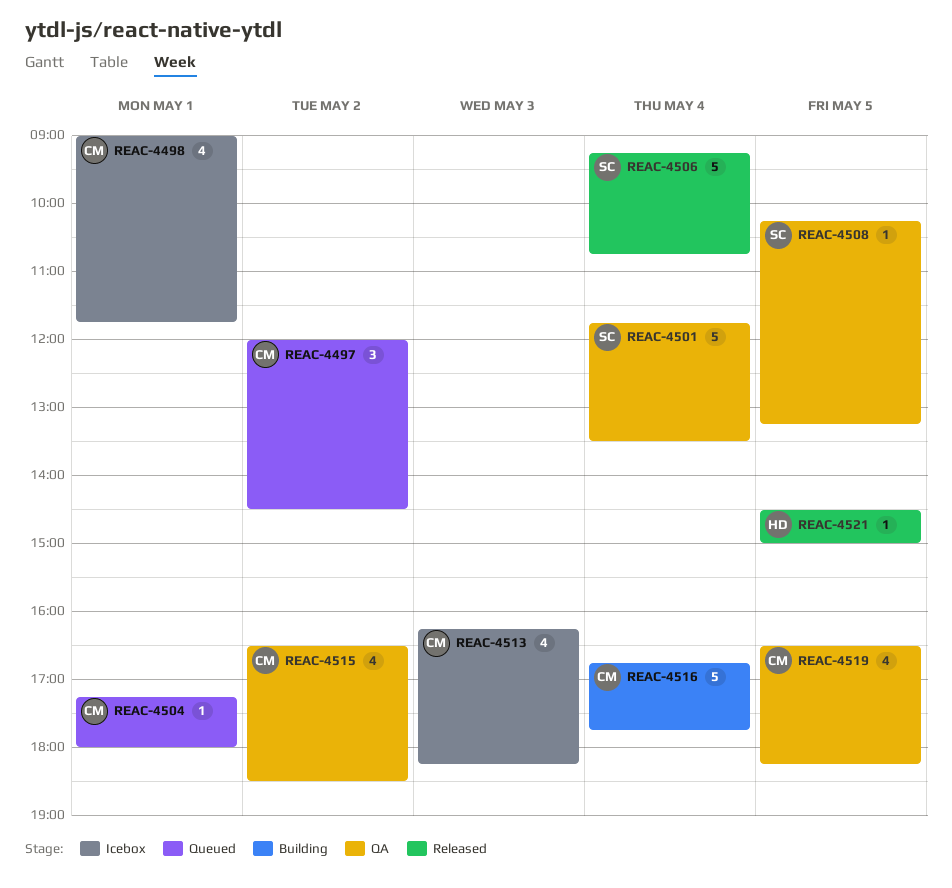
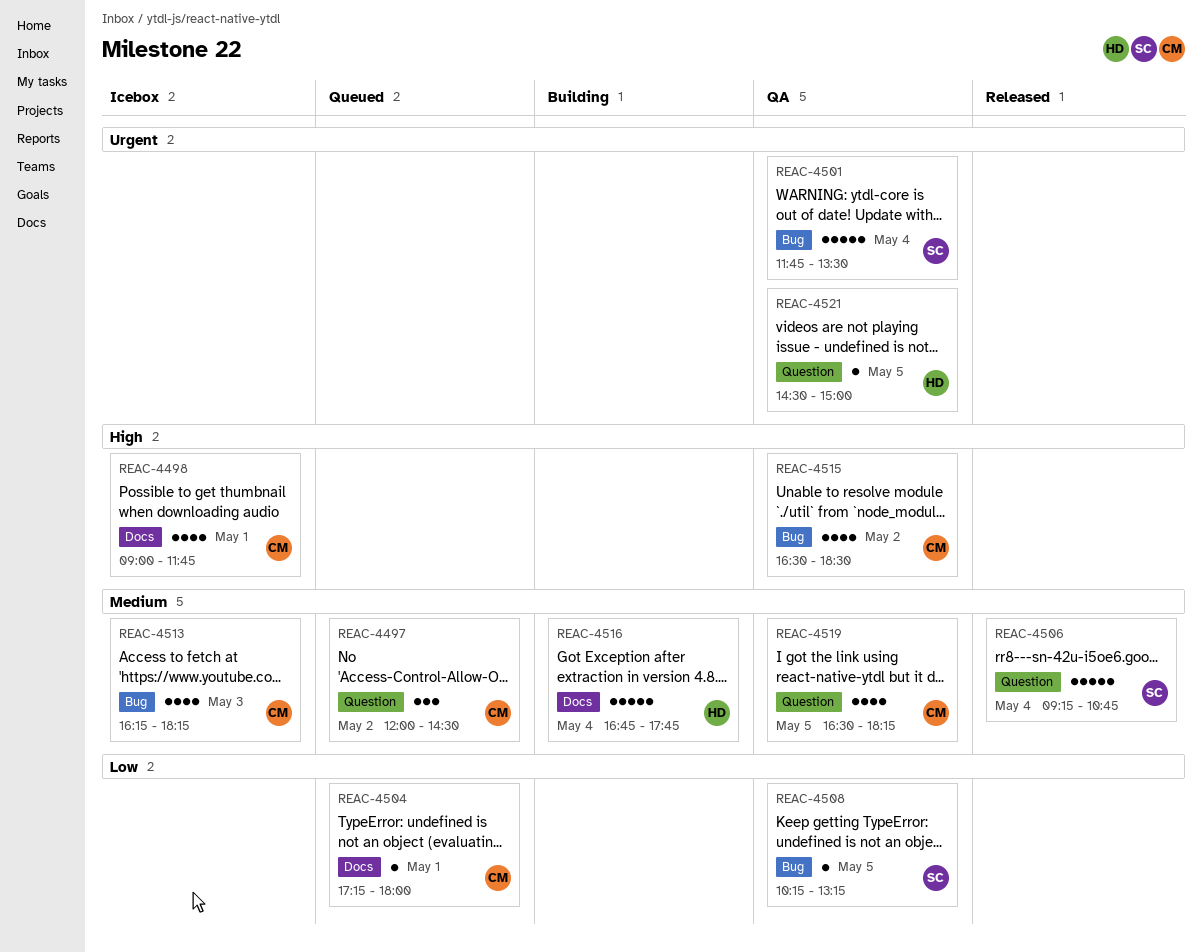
REAC-4516, owner: CM -> HD
REAC-4521, status: Released -> QA

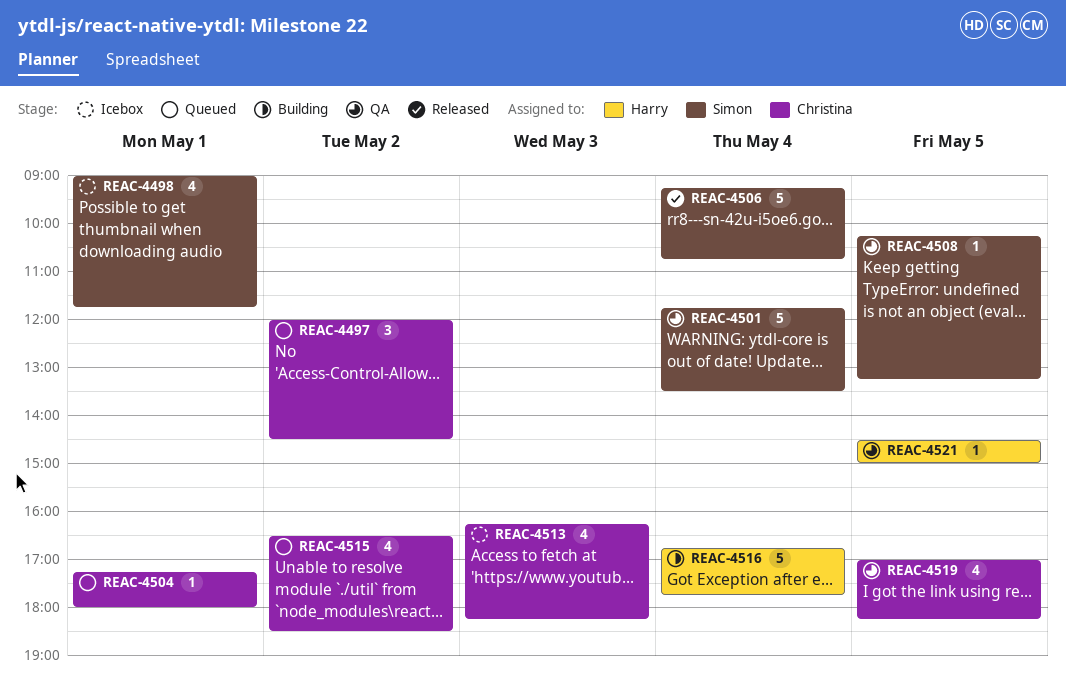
REAC-4498, owner: Christina -> Simon
REAC-4515, status: QA -> Queued
REAC-4519, begins: 16:30 -> 17:00

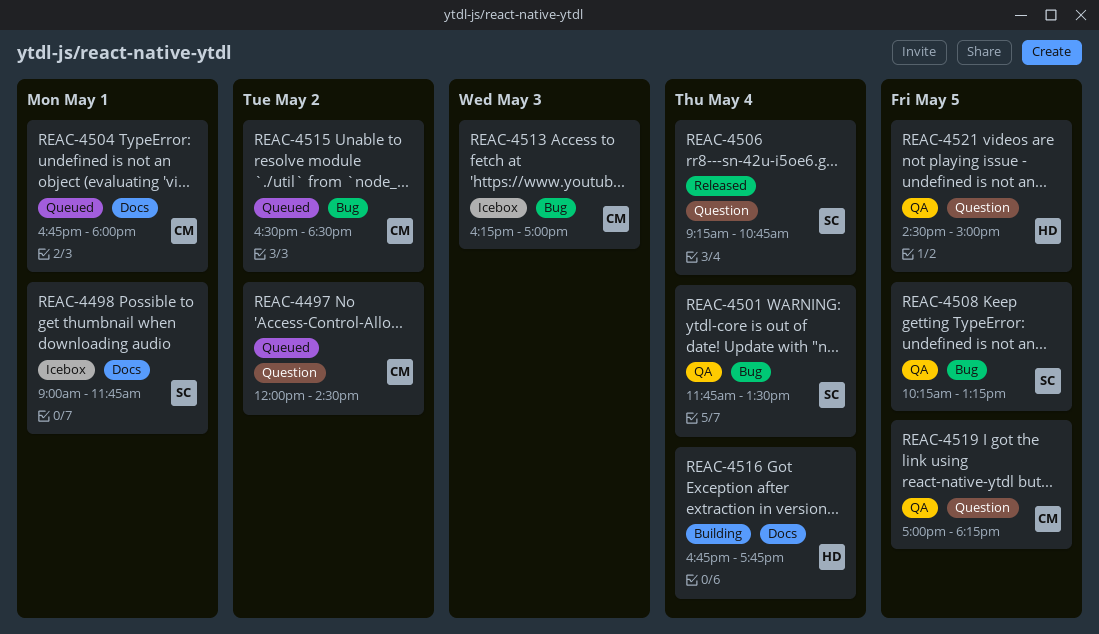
REAC-4504, begins: 17:15 -> 16:45
REAC-4513, ends: 18:15 -> 17:00

